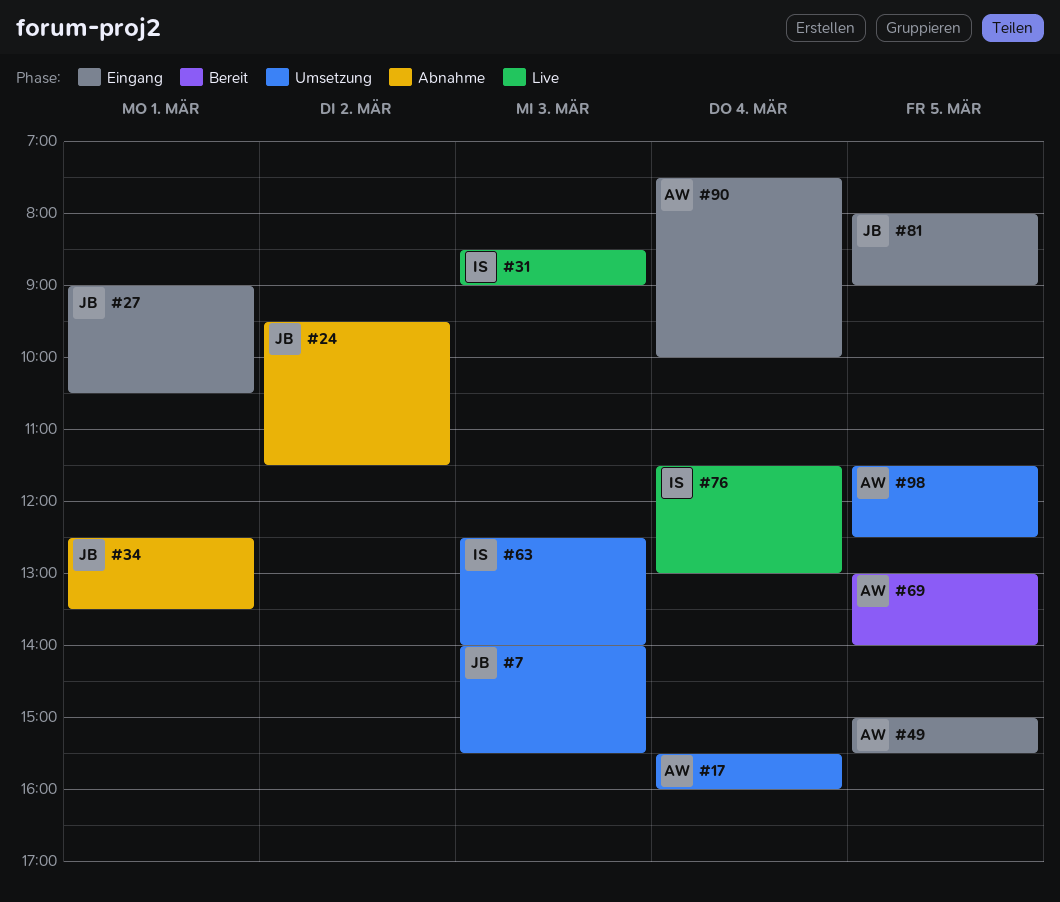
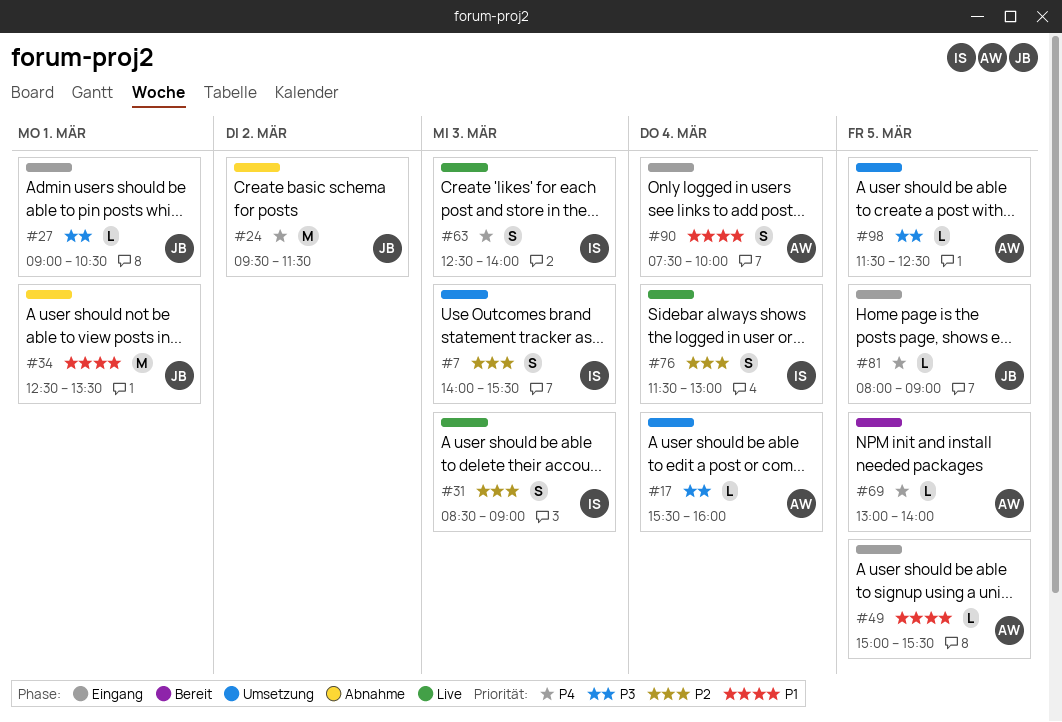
#7, owner: JB -> IS
#63, status: Umsetzung -> Live

